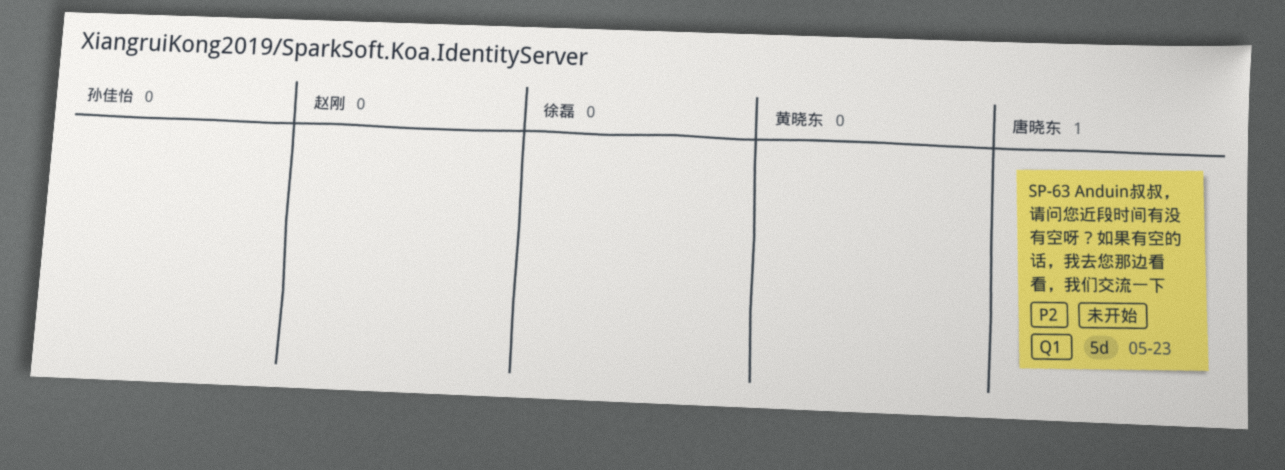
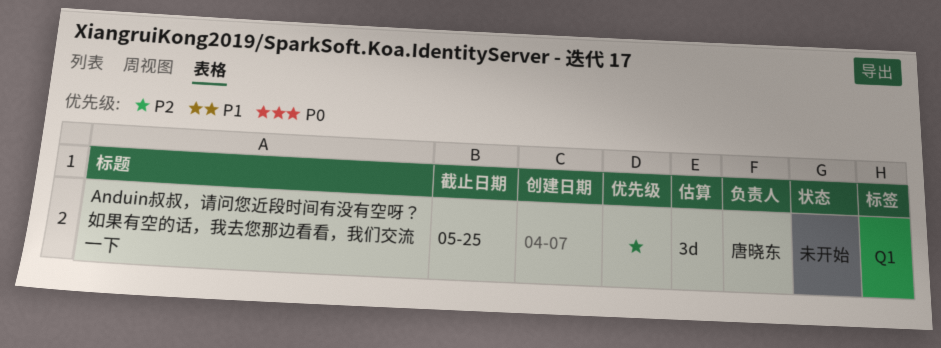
Anduin叔叔，请问您近段时间有没有空呀？如果有空的话，我去您那边看看，我们交流一下, estimate: 5d -> 3d
Anduin叔叔，请问您近段时间有没有空呀？如果有空的话，我去您那边看看，我们交流一下, due: May 23 -> May 25

